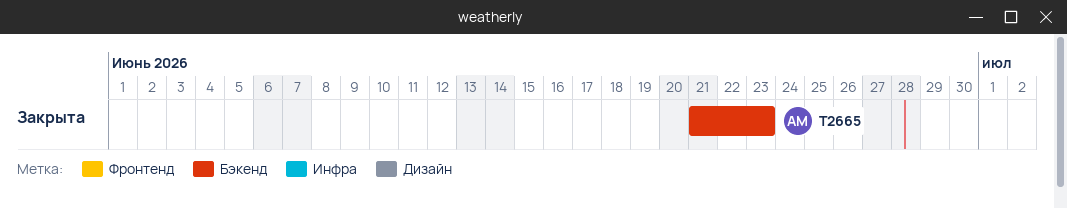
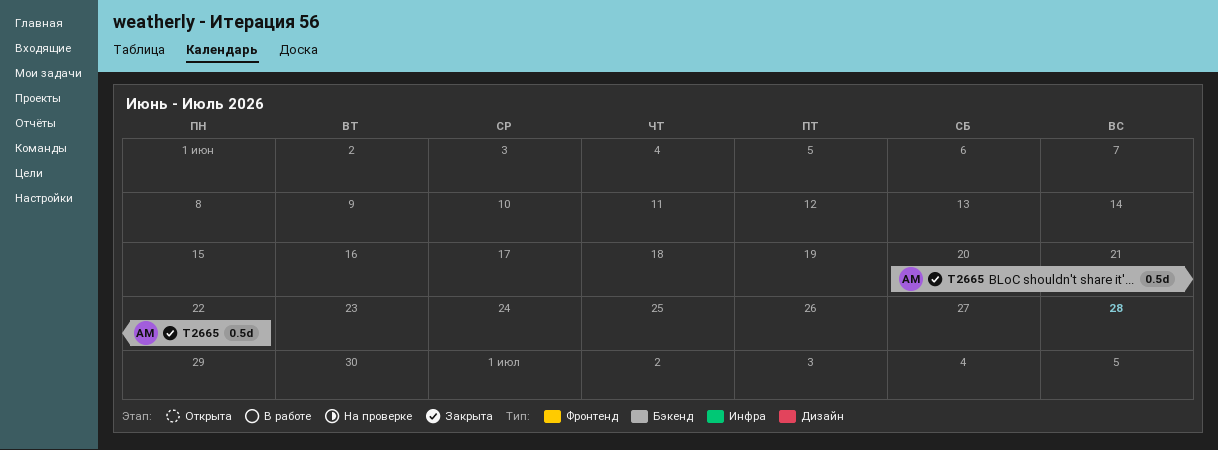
T2665, start: Jun 21 -> Jun 20
T2665, due: Jun 23 -> Jun 22

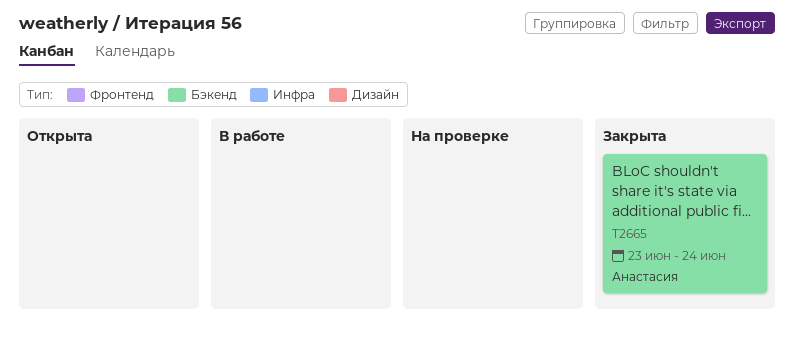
T2665, start: Jun 20 -> Jun 23
T2665, due: Jun 22 -> Jun 24

